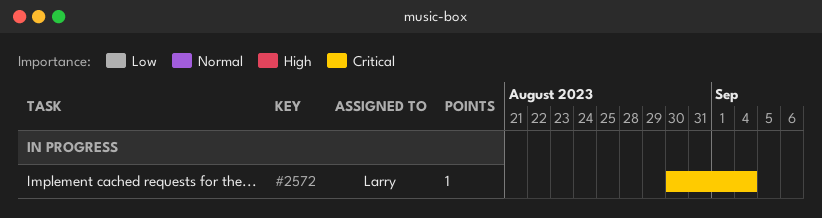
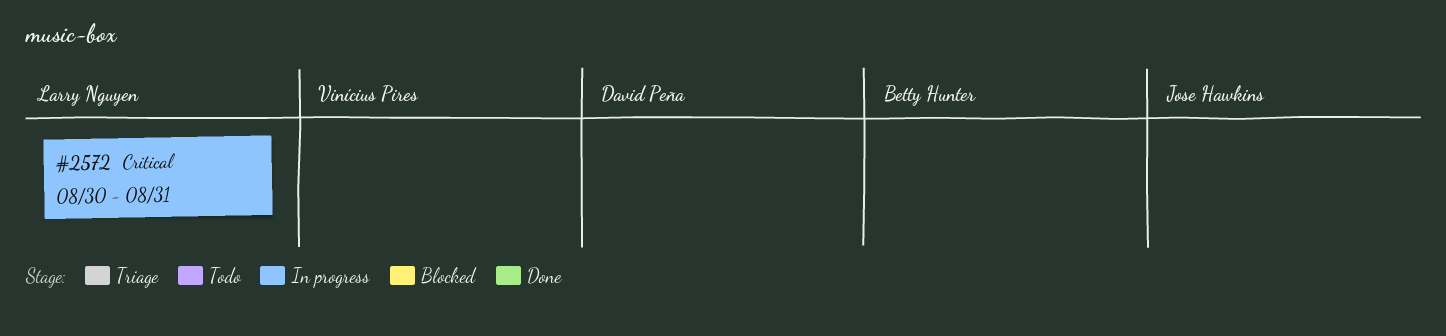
#2572, due: Sep 4 -> Aug 31

